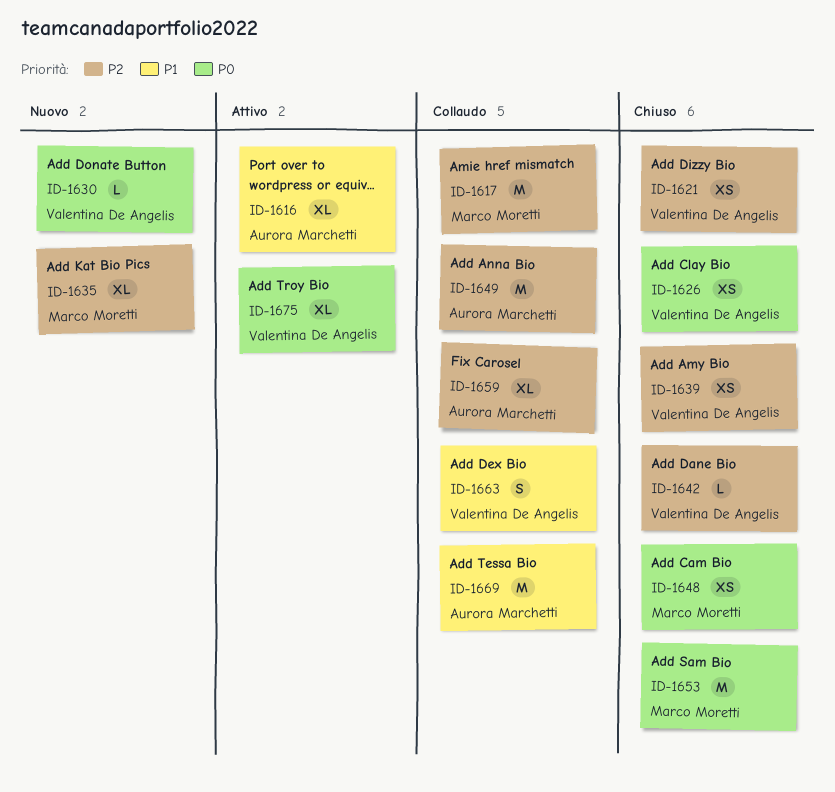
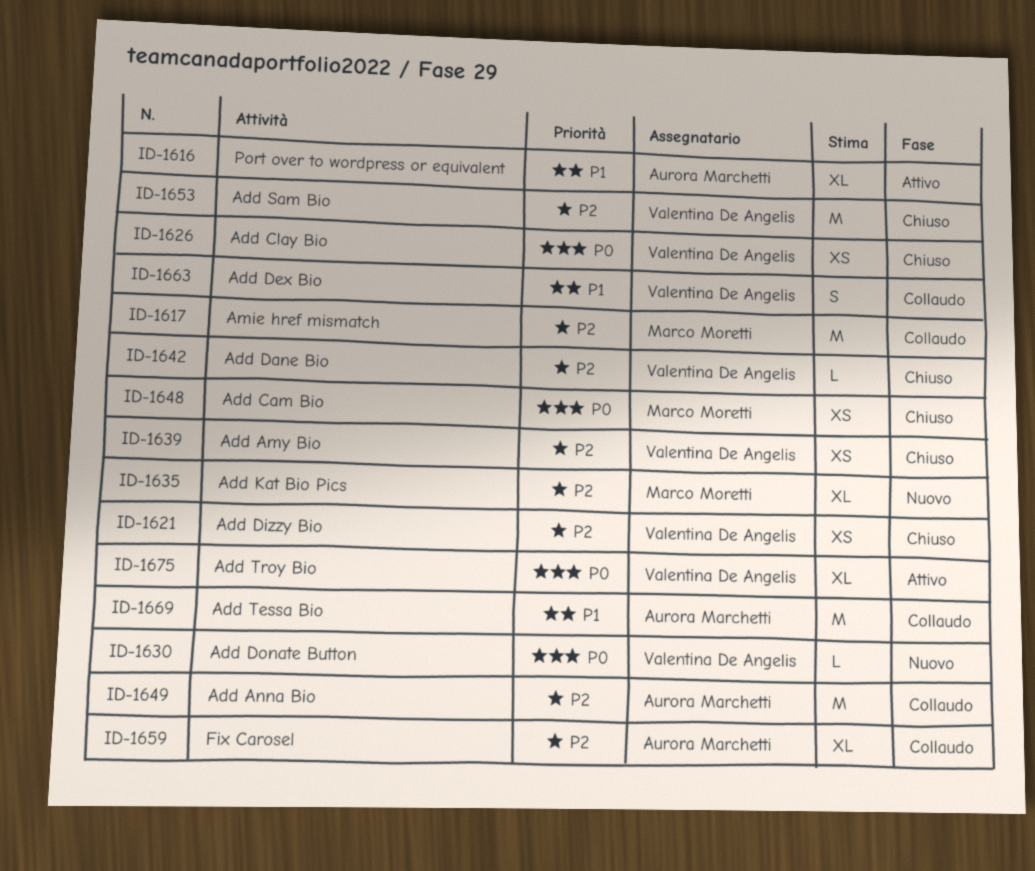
ID-1653, owner: Marco Moretti -> Valentina De Angelis
ID-1653, priority: P0 -> P2

